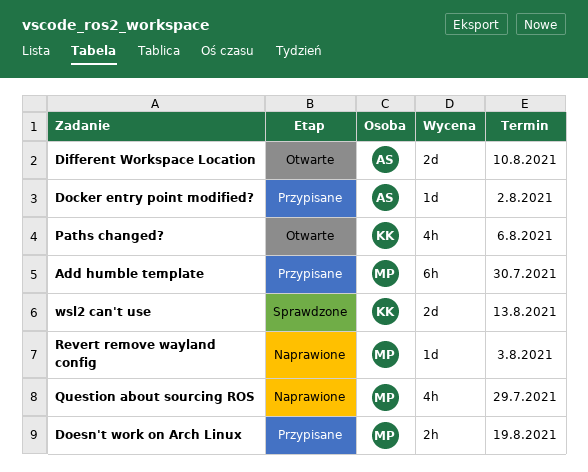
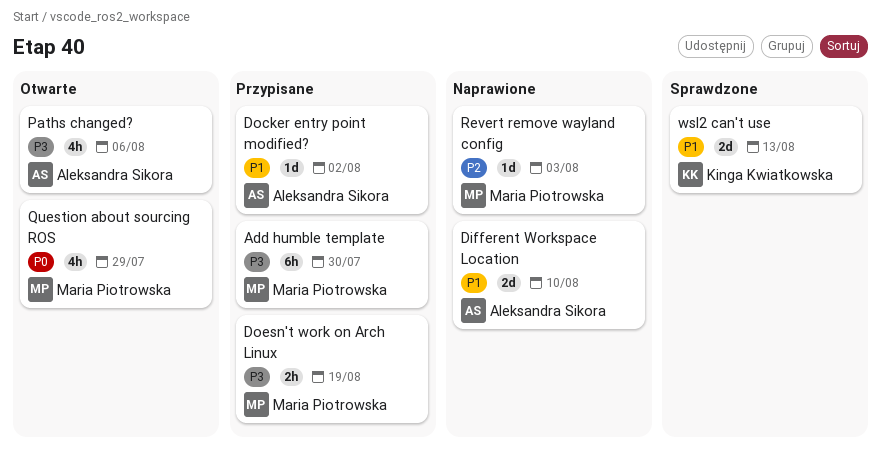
Different Workspace Location, status: Otwarte -> Naprawione
Paths changed?, owner: Kinga Kwiatkowska -> Aleksandra Sikora
Question about sourcing ROS, status: Naprawione -> Otwarte

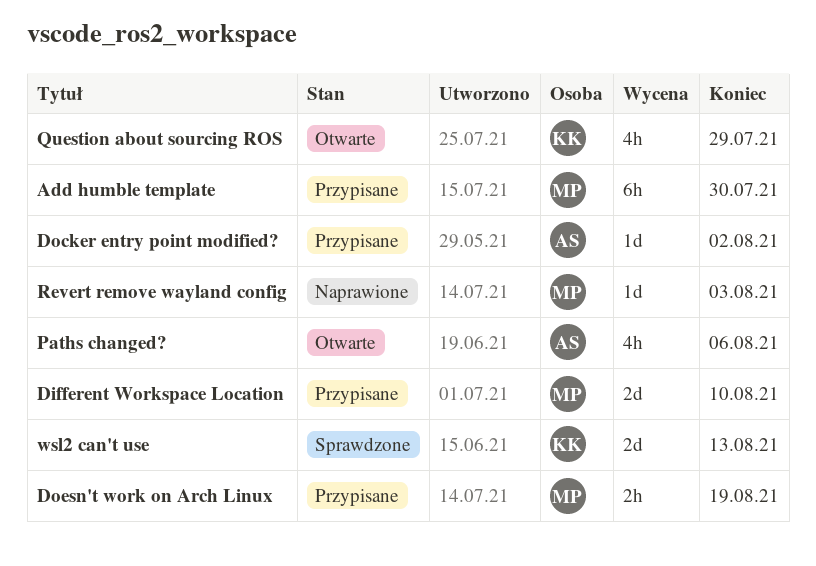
Different Workspace Location, status: Naprawione -> Przypisane
Different Workspace Location, owner: Aleksandra Sikora -> Maria Piotrowska
Question about sourcing ROS, owner: Maria Piotrowska -> Kinga Kwiatkowska

